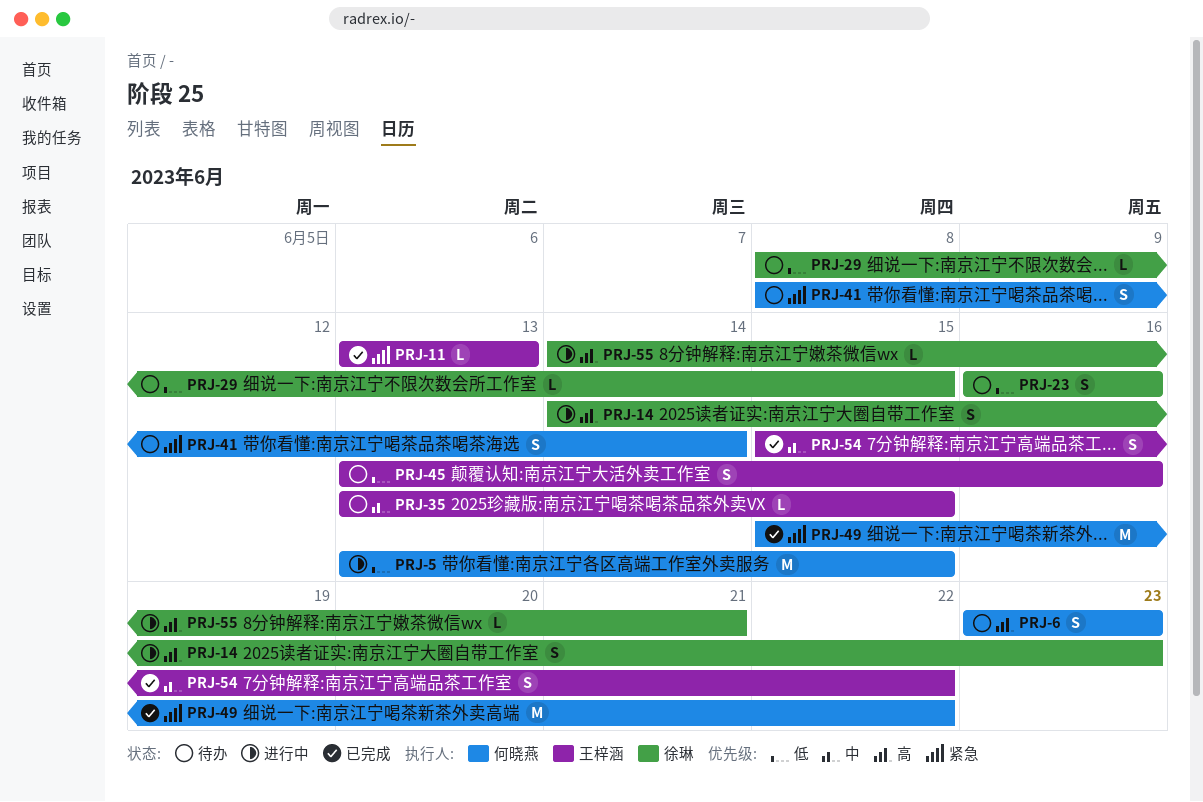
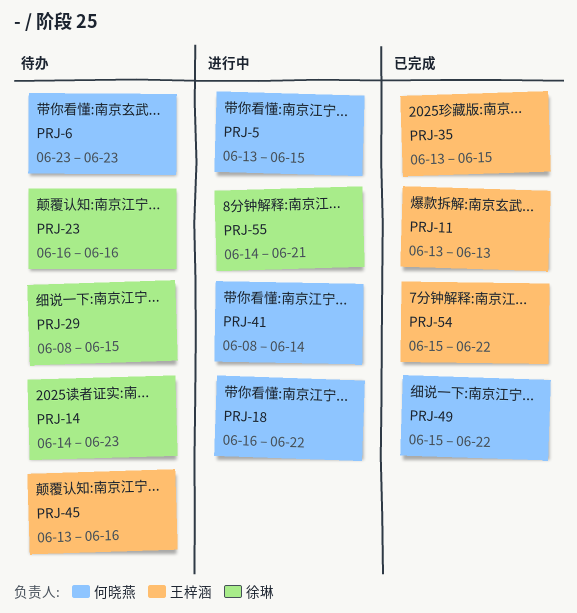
PRJ-14, status: 进行中 -> 待办
PRJ-18: none -> present
PRJ-35, status: 待办 -> 已完成
PRJ-41, status: 待办 -> 进行中

